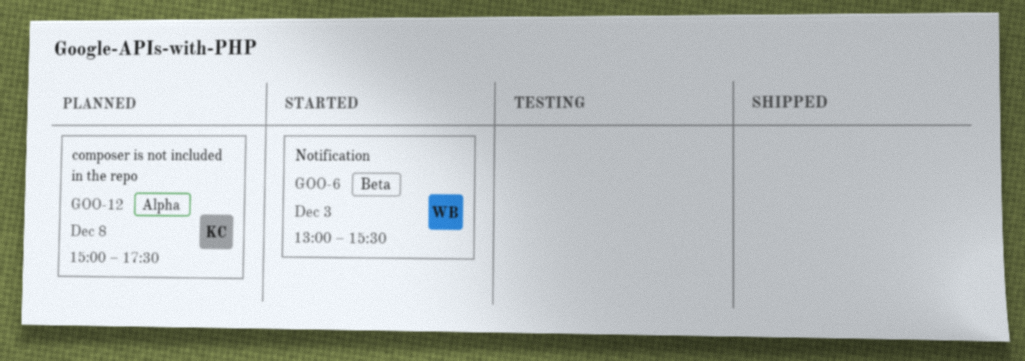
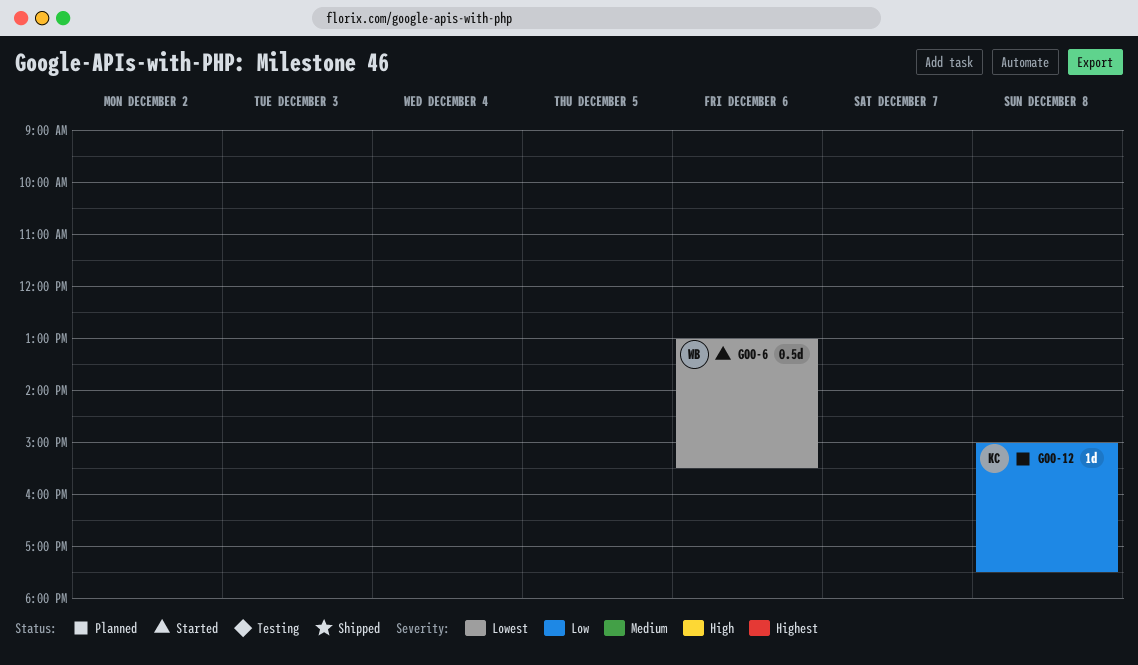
GOO-6, day: Dec 3 -> Dec 6

